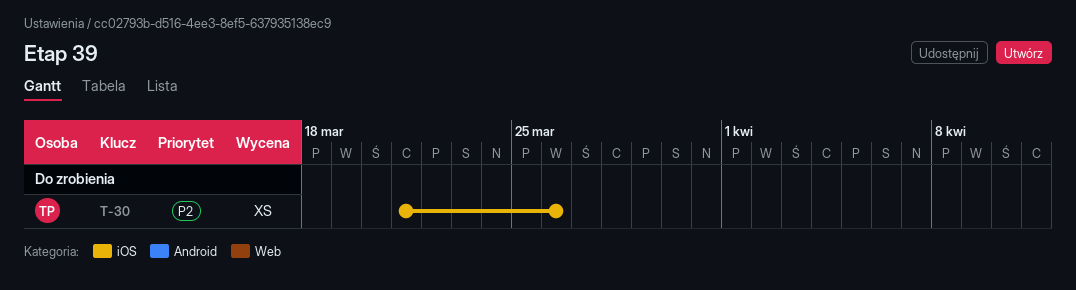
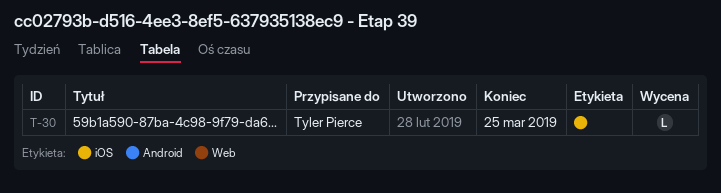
T-30, estimate: XS -> L
T-30, due: Mar 26 -> Mar 25

